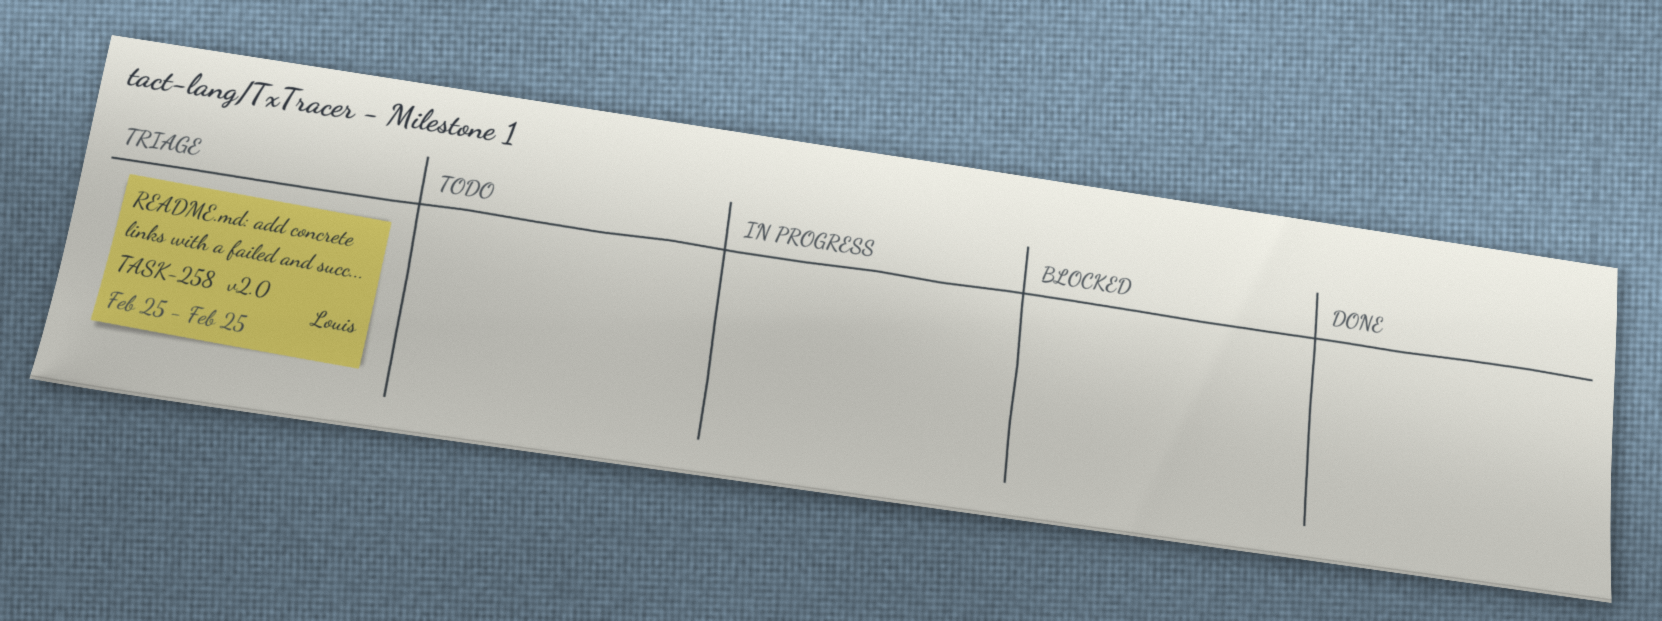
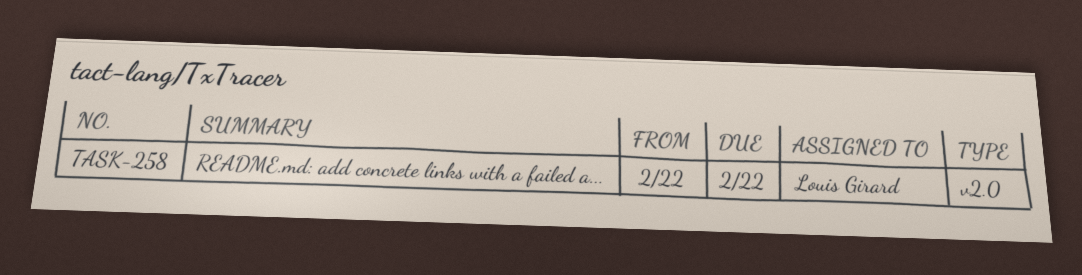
TASK-258, start: Feb 25 -> Feb 22
TASK-258, due: Feb 25 -> Feb 22

